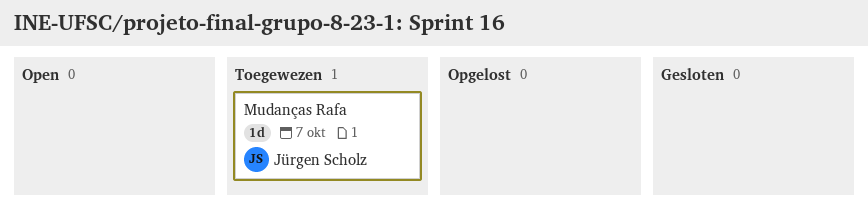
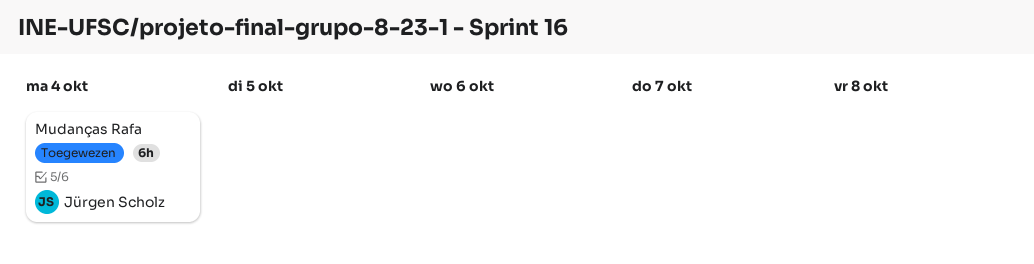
Mudanças Rafa, estimate: 1d -> 6h
Mudanças Rafa, due: Oct 7 -> Oct 4

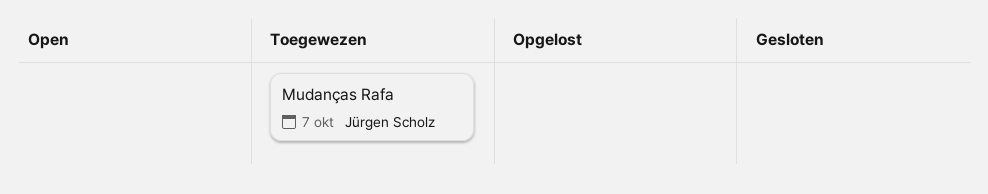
Mudanças Rafa, due: Oct 4 -> Oct 7

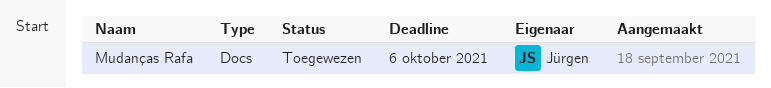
Mudanças Rafa, due: Oct 7 -> Oct 6

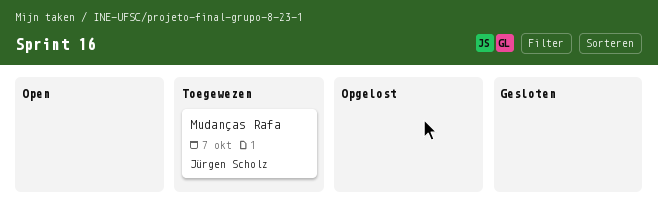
Mudanças Rafa, due: Oct 6 -> Oct 7

